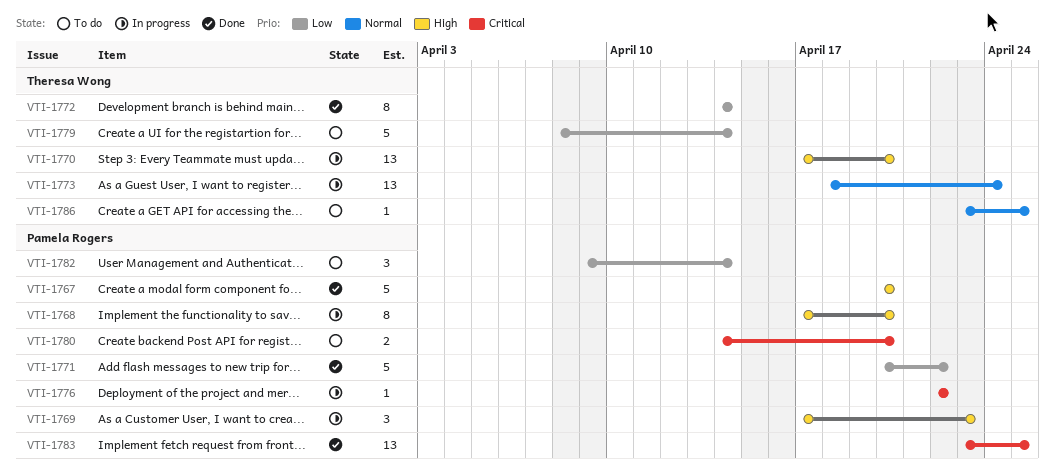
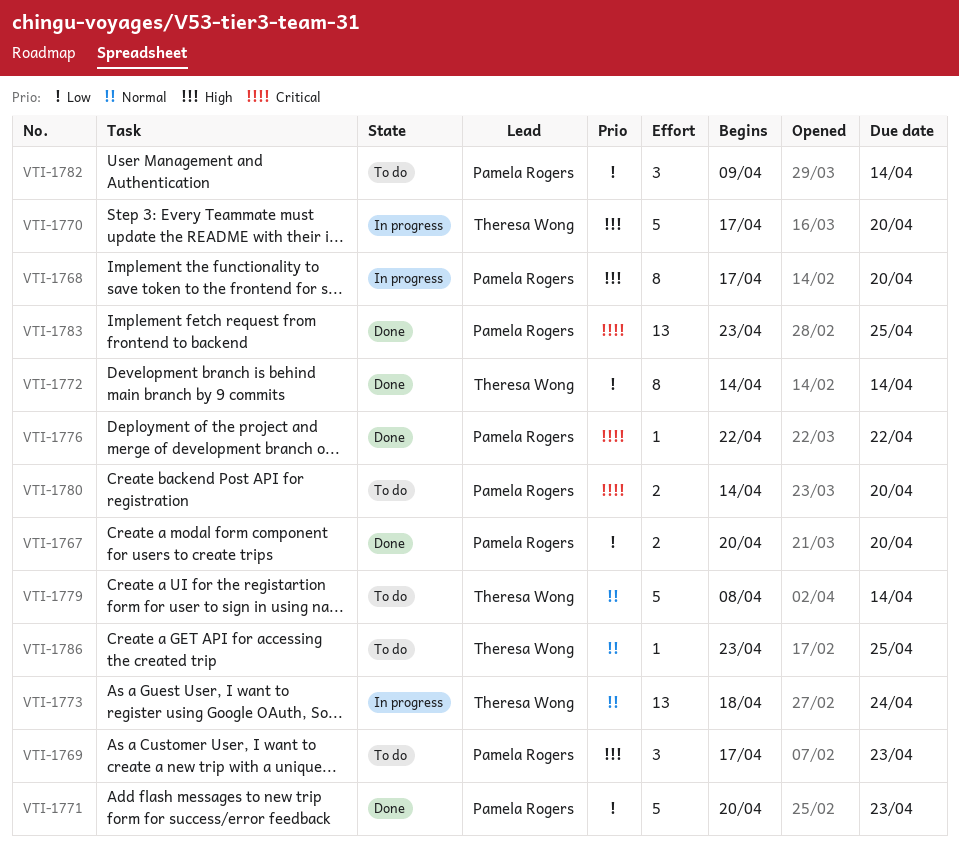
VTI-1767, priority: High -> Low
VTI-1767, estimate: 5 -> 2
VTI-1769, status: In progress -> To do
VTI-1770, estimate: 13 -> 5
VTI-1771, due: Apr 22 -> Apr 23
VTI-1776, status: In progress -> Done
VTI-1779, priority: Low -> Normal

